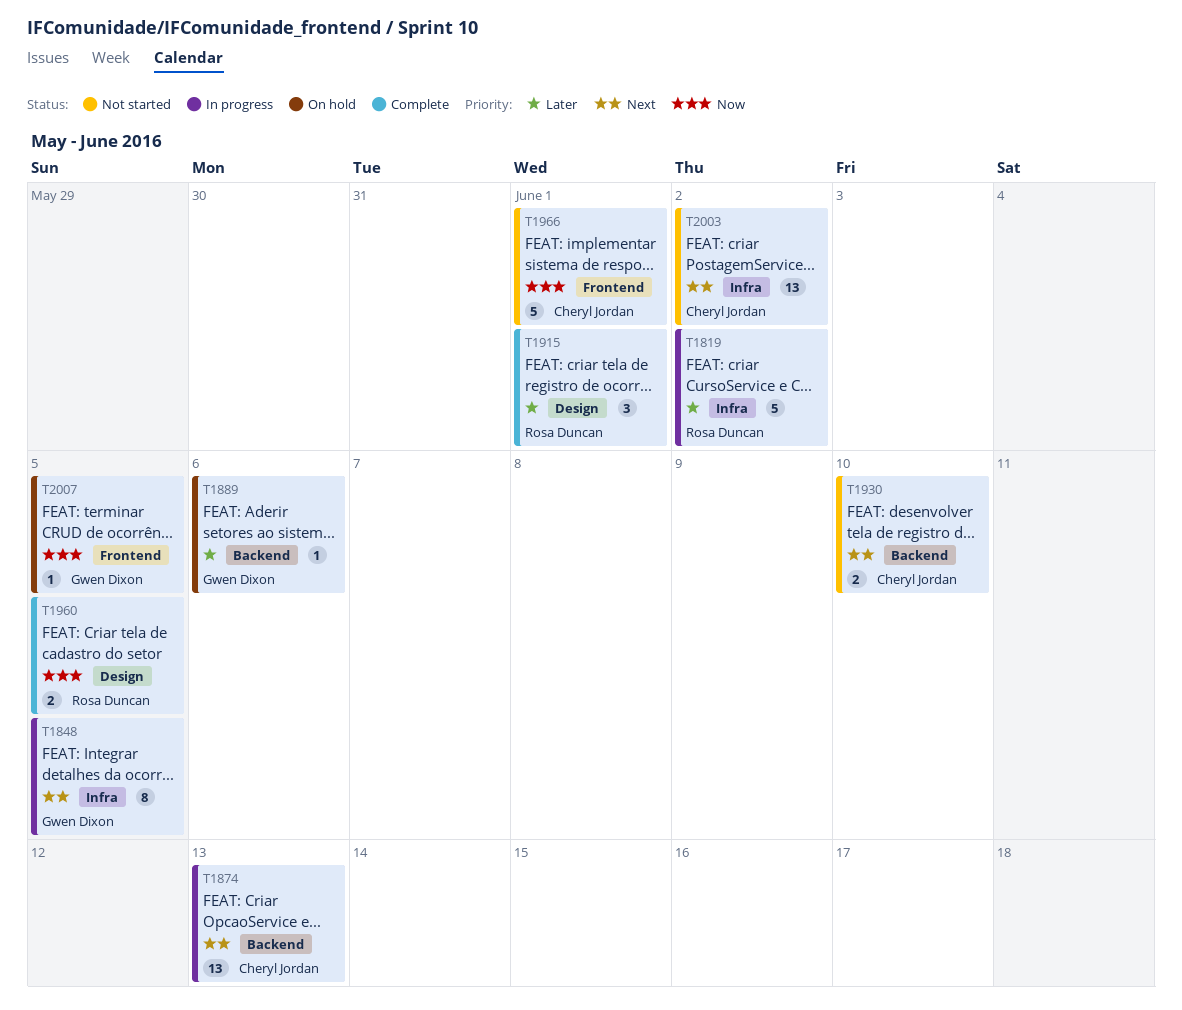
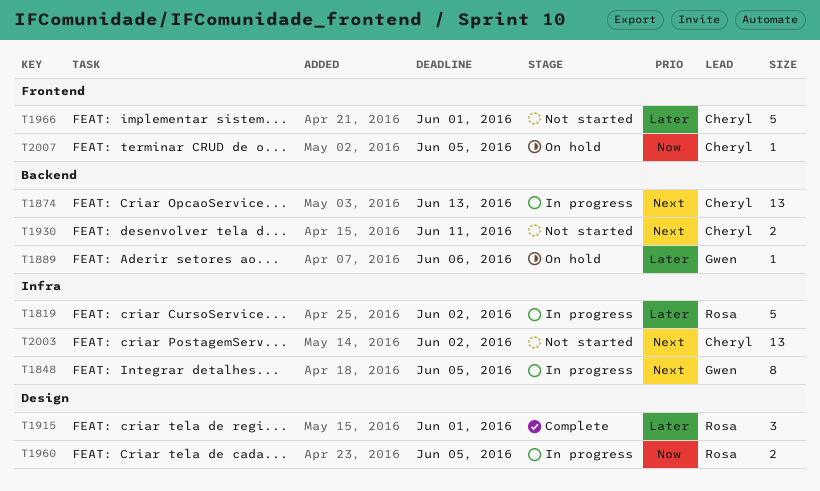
T1930, due: Jun 10 -> Jun 11
T1960, status: Complete -> In progress
T1966, priority: Now -> Later
T2007, owner: Gwen Dixon -> Cheryl Jordan

